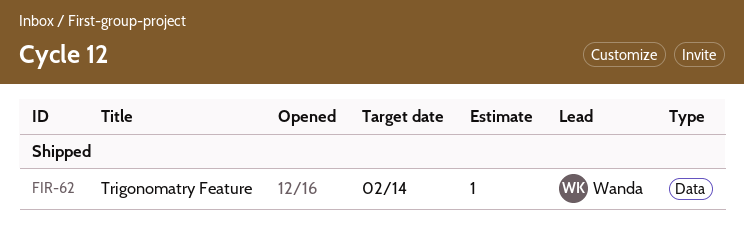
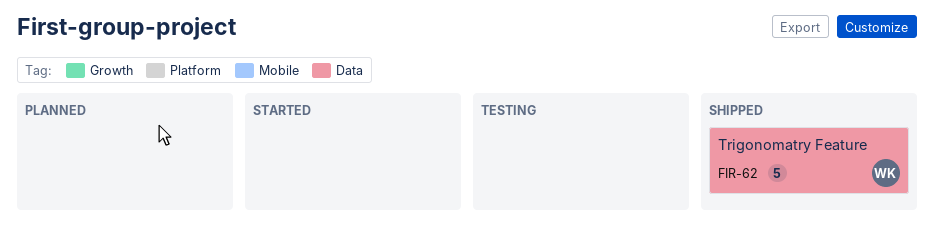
FIR-62, estimate: 1 -> 5

